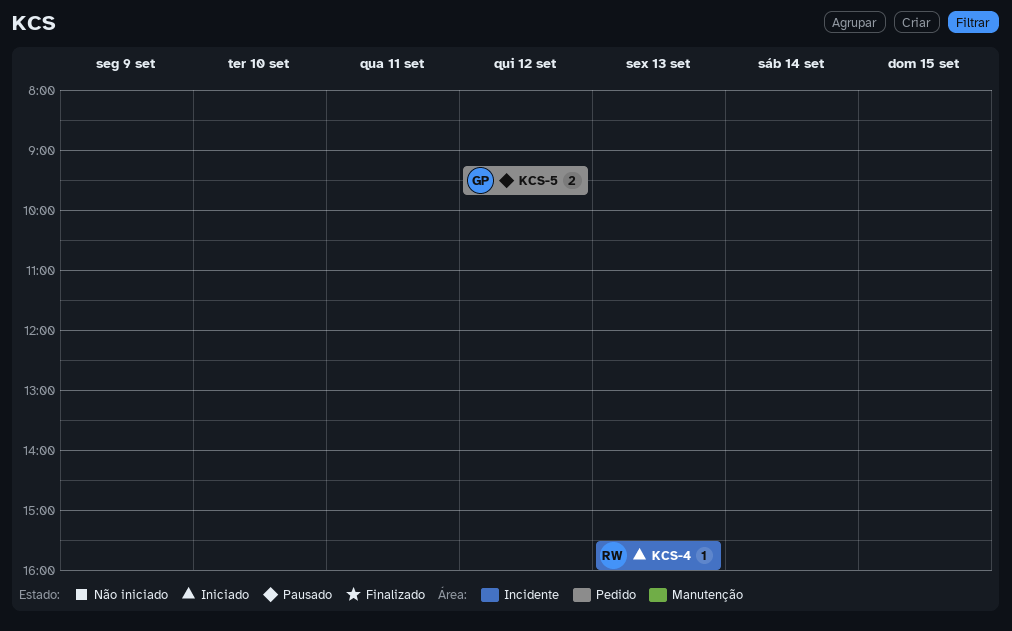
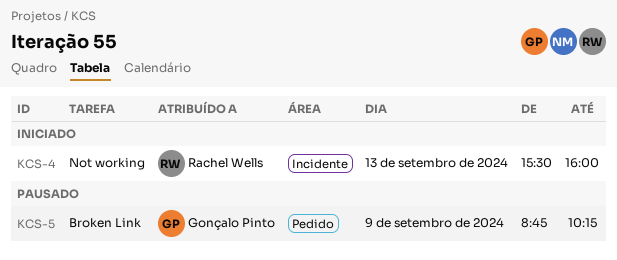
KCS-5, day: Sep 12 -> Sep 9
KCS-5, begins: 09:15 -> 08:45
KCS-5, ends: 09:45 -> 10:15

